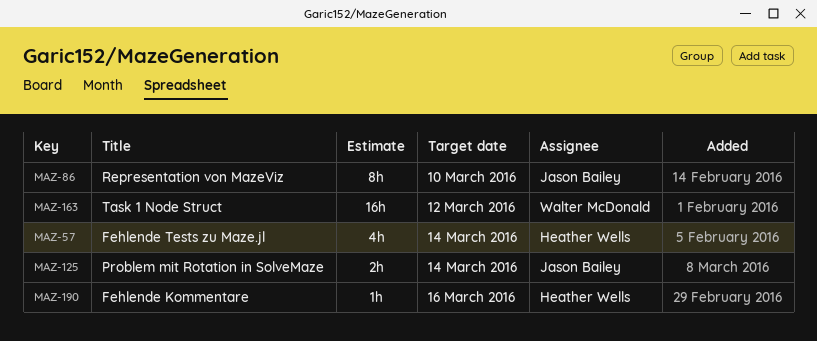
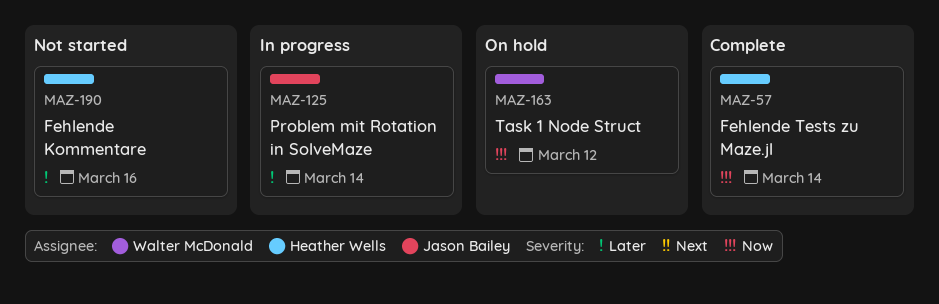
MAZ-86: present -> none

